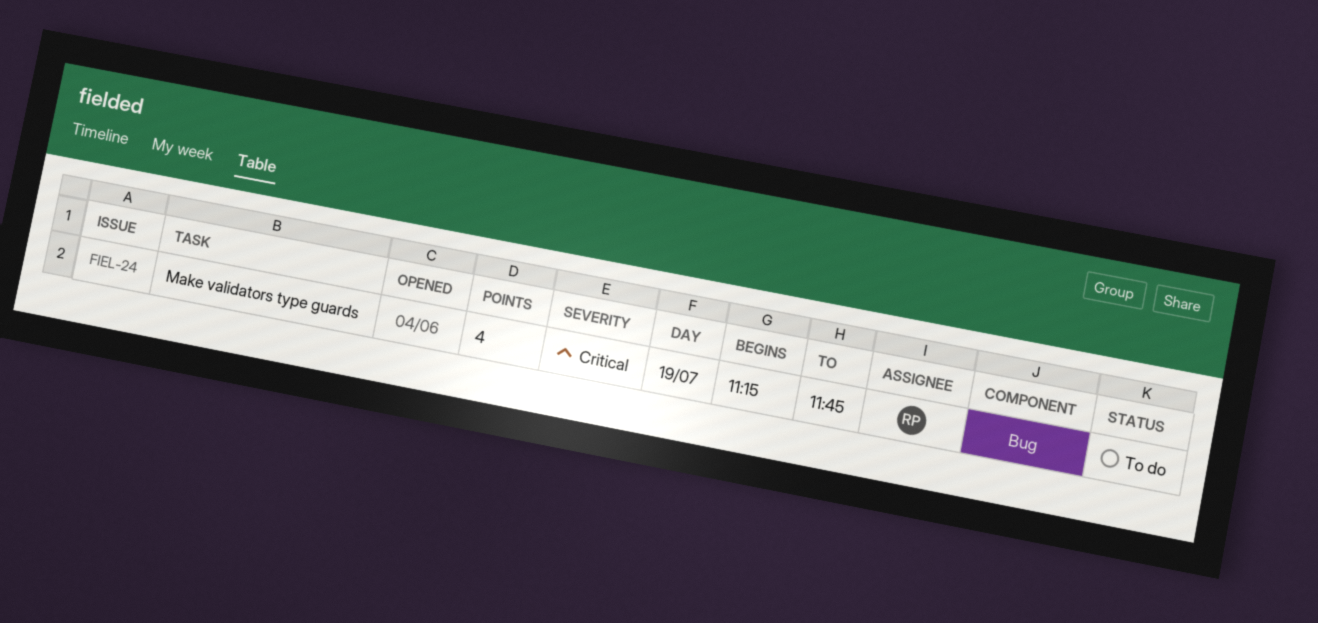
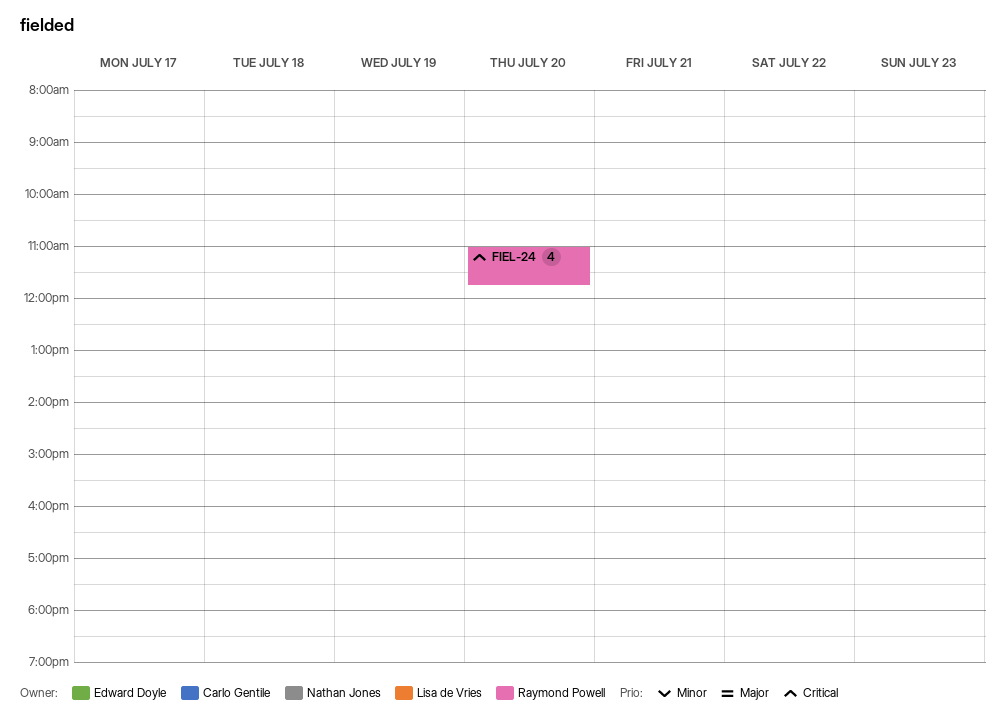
FIEL-24, day: Jul 19 -> Jul 20
FIEL-24, begins: 11:15 -> 11:00

